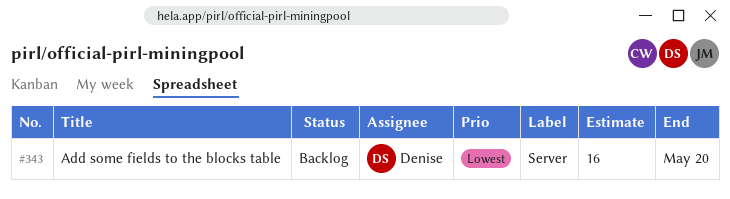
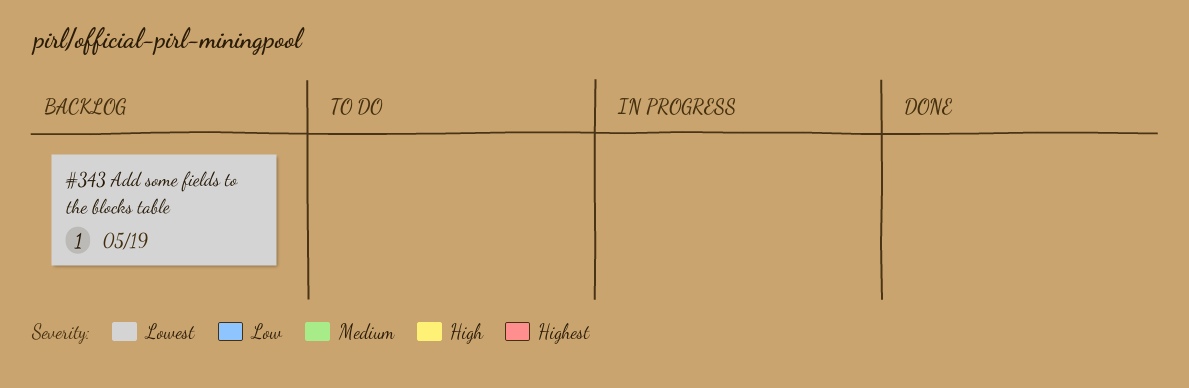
#343, estimate: 16 -> 1
#343, due: May 20 -> May 19

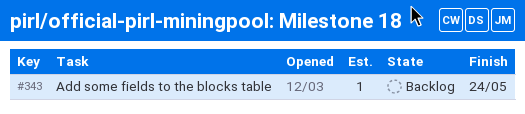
#343, due: May 19 -> May 24

